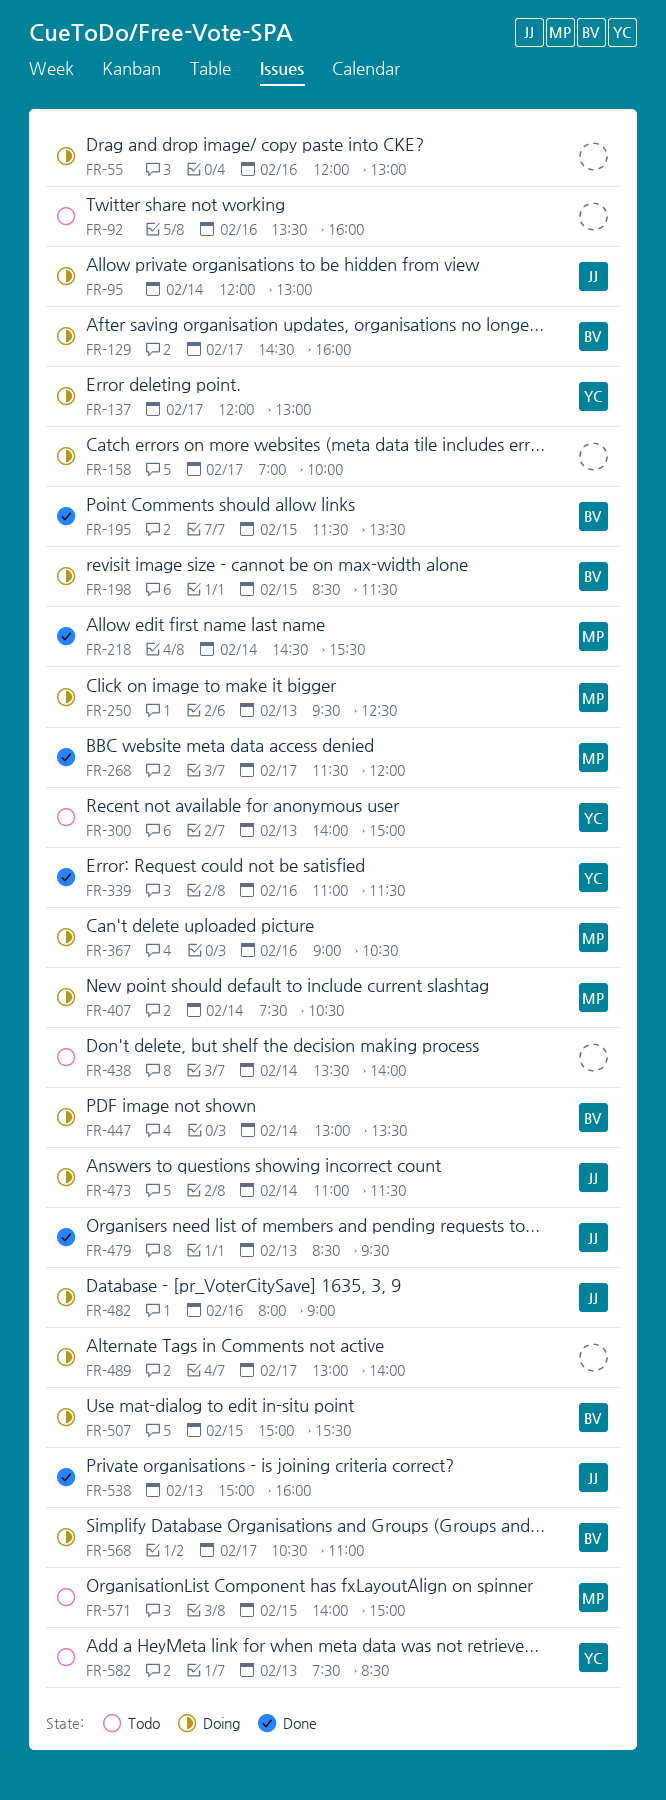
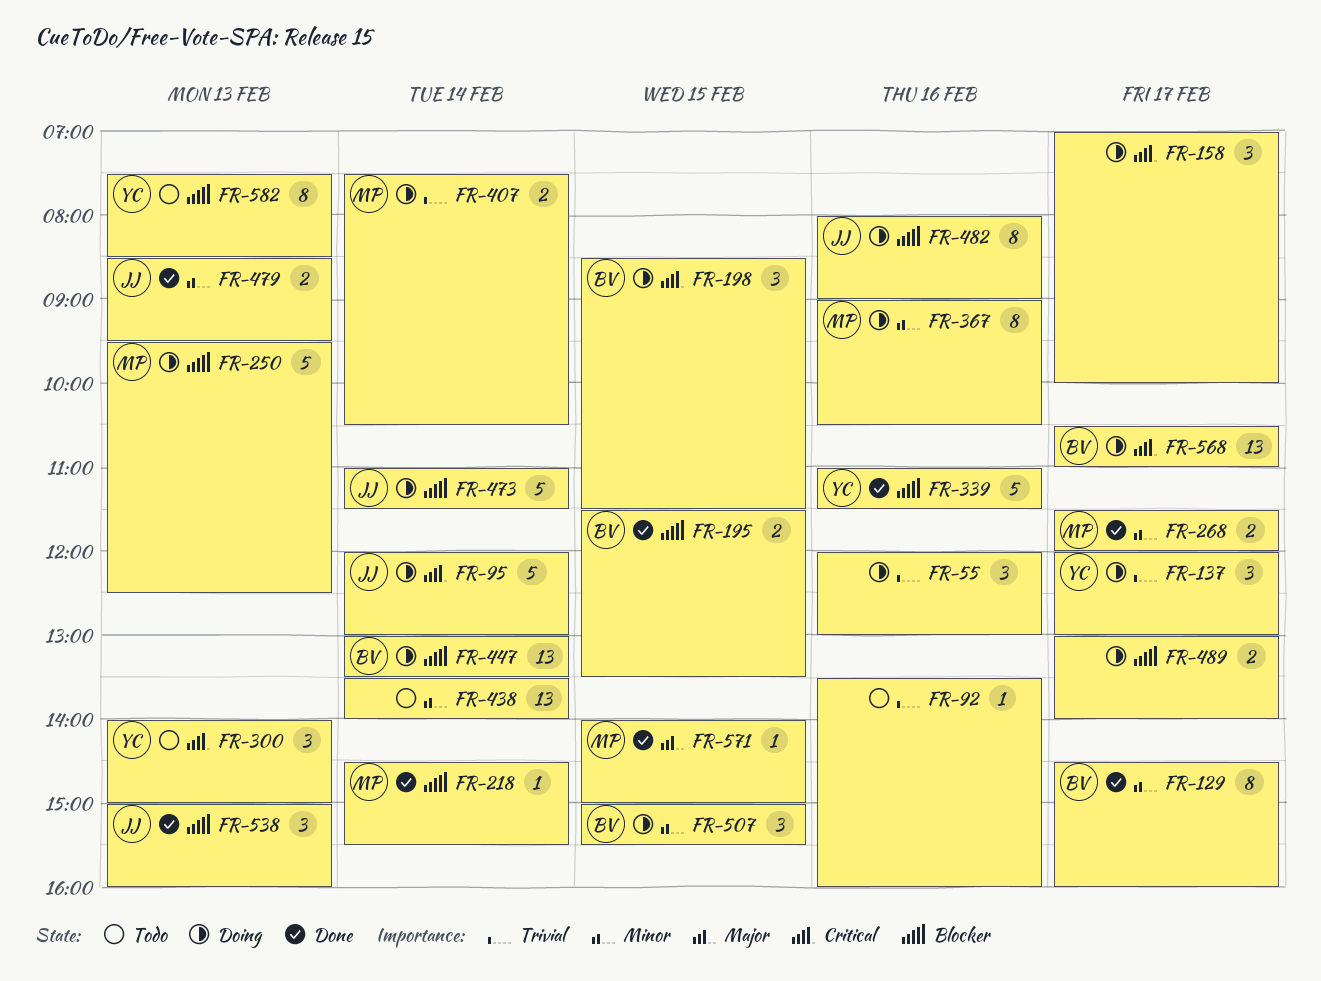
FR-129, status: Doing -> Done
FR-571, status: Todo -> Done

